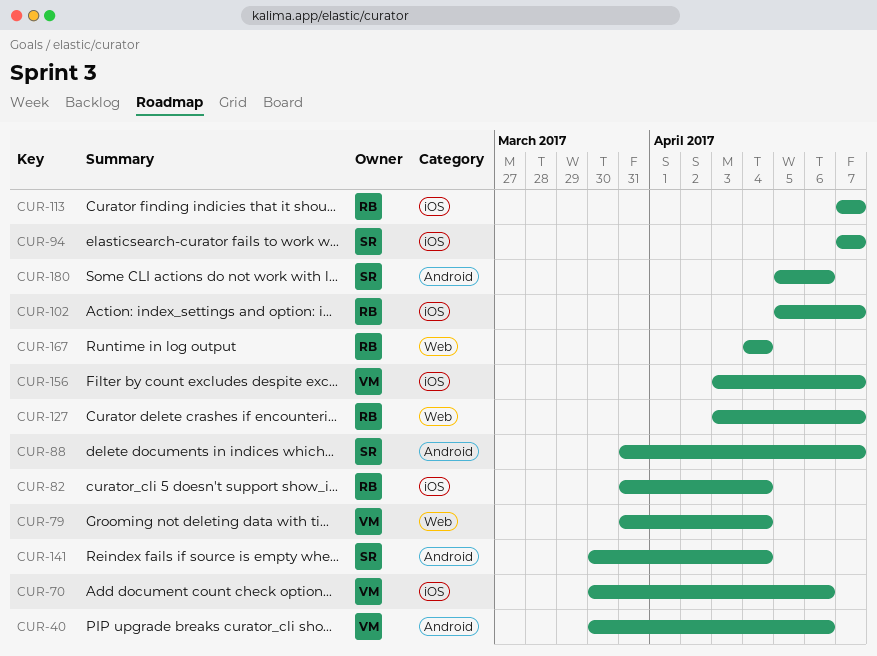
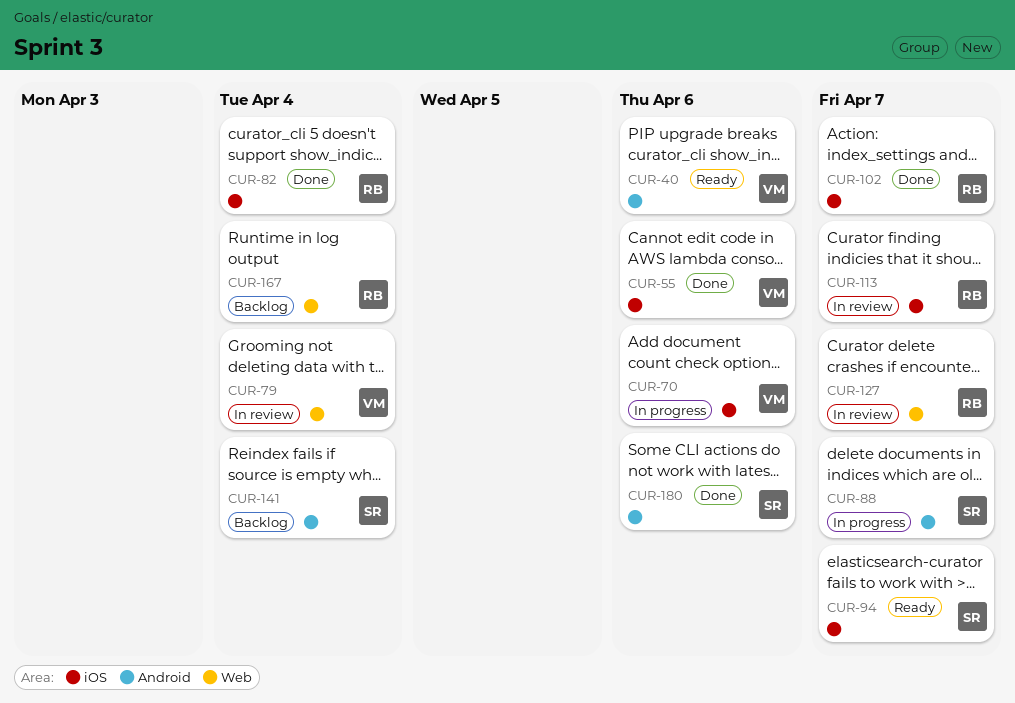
CUR-55: none -> present
CUR-156: present -> none

